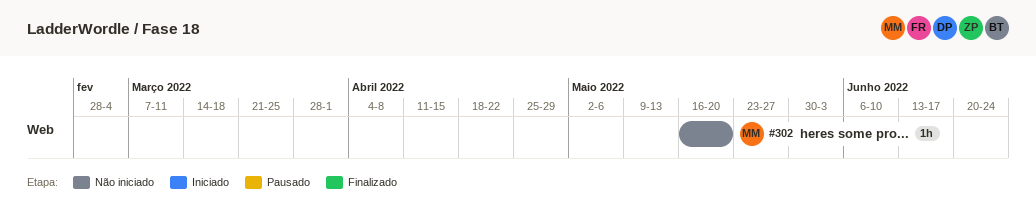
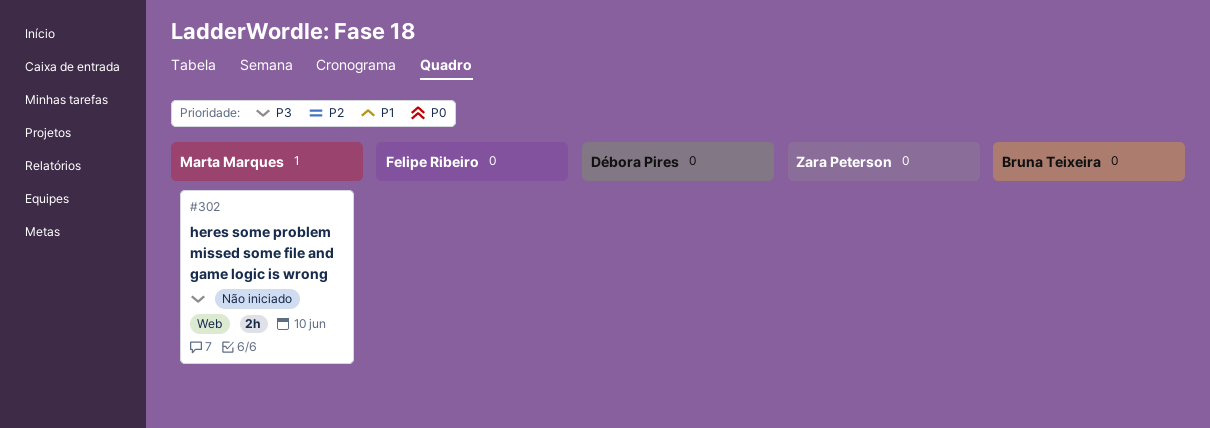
#302, estimate: 1h -> 2h
#302, due: May 20 -> Jun 10

